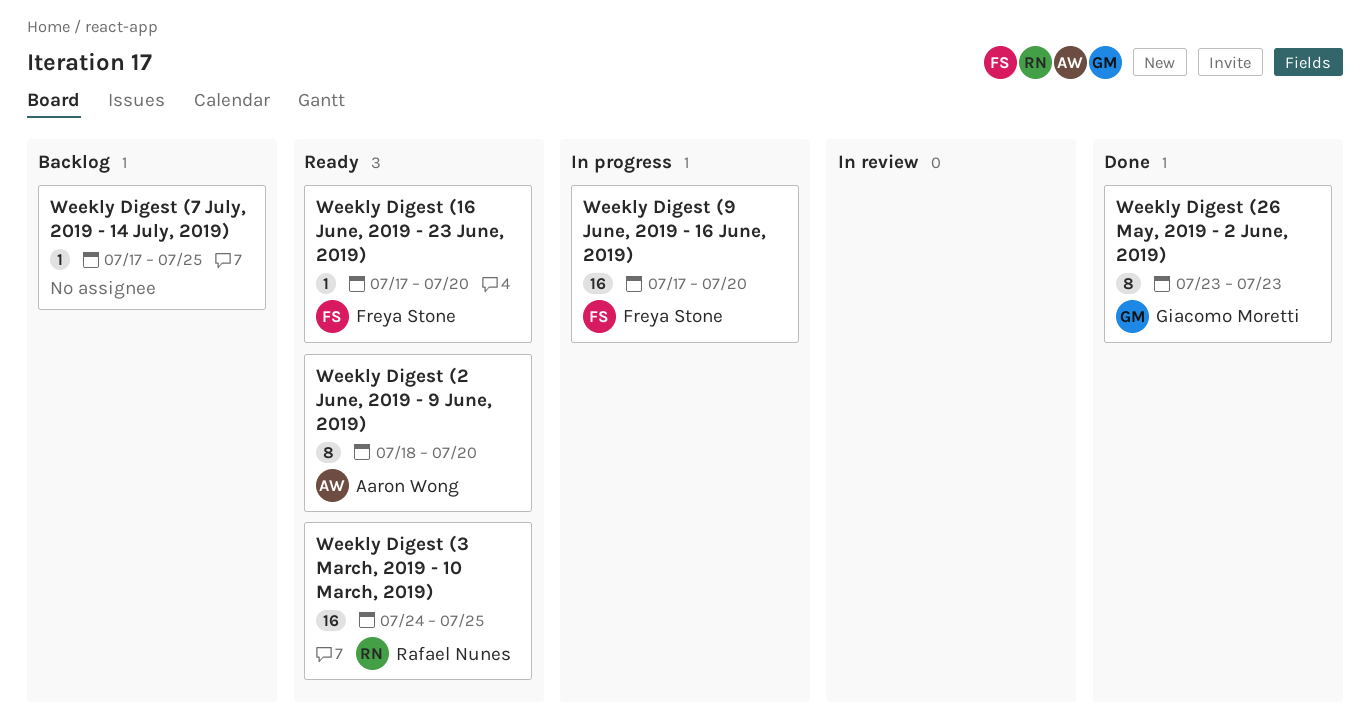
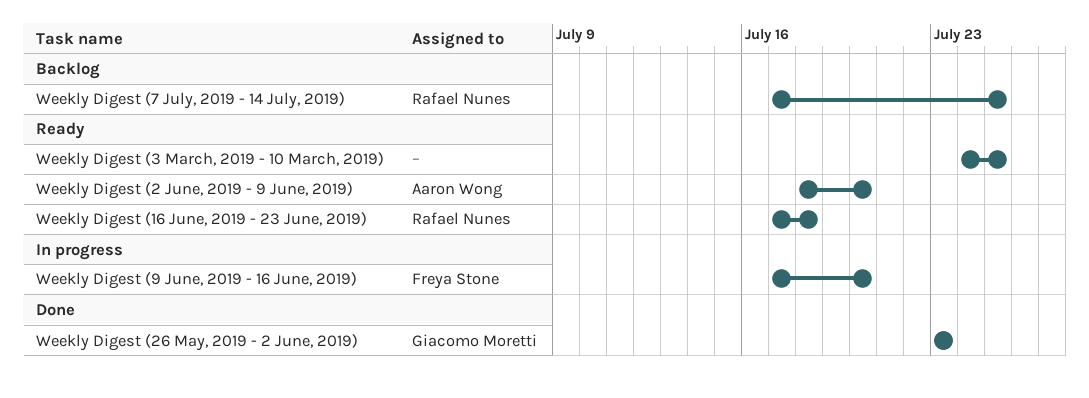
Weekly Digest (16 June, 2019 - 23 June, 2019), owner: Freya Stone -> Rafael Nunes
Weekly Digest (16 June, 2019 - 23 June, 2019), due: Jul 20 -> Jul 18
Weekly Digest (3 March, 2019 - 10 March, 2019), owner: Rafael Nunes -> none
Weekly Digest (7 July, 2019 - 14 July, 2019), owner: none -> Rafael Nunes

